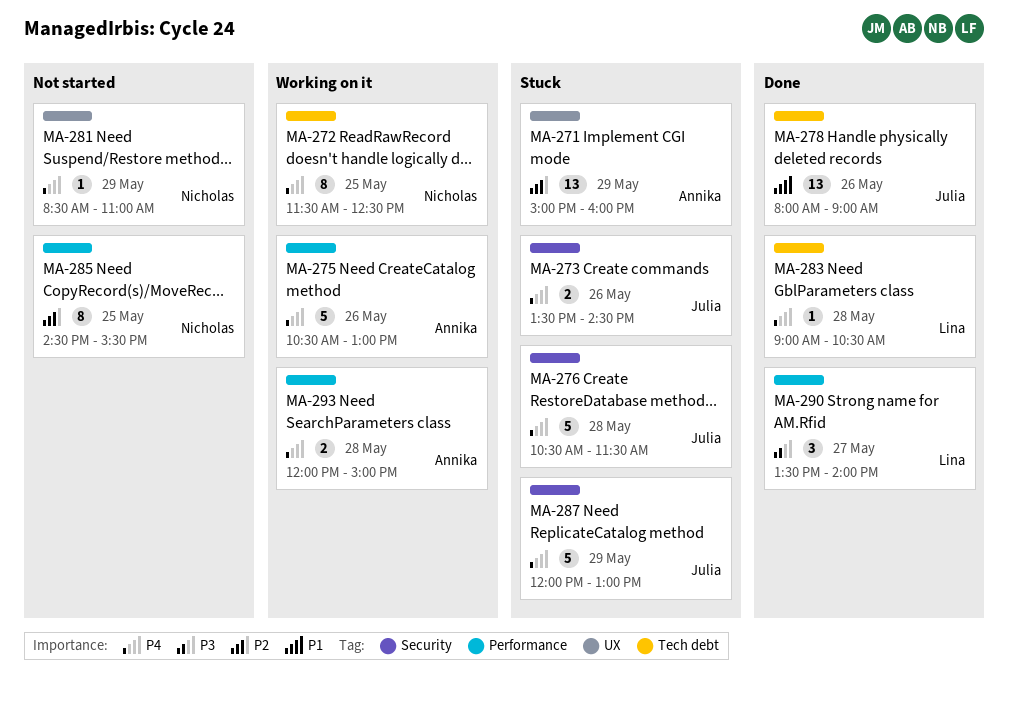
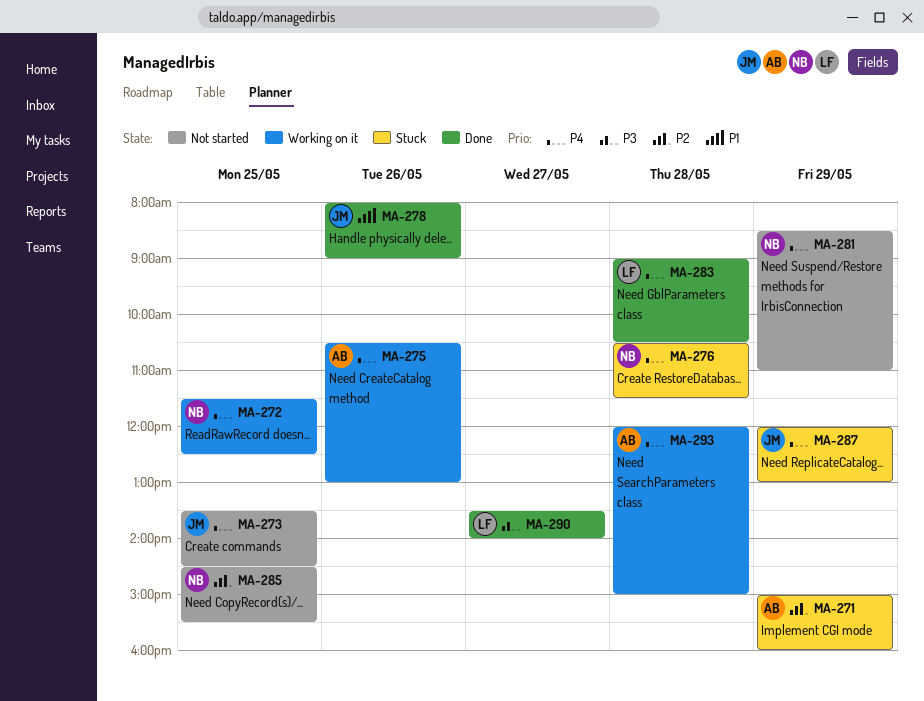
MA-273, status: Stuck -> Not started
MA-273, day: May 26 -> May 25
MA-276, owner: Julia -> Nicholas

